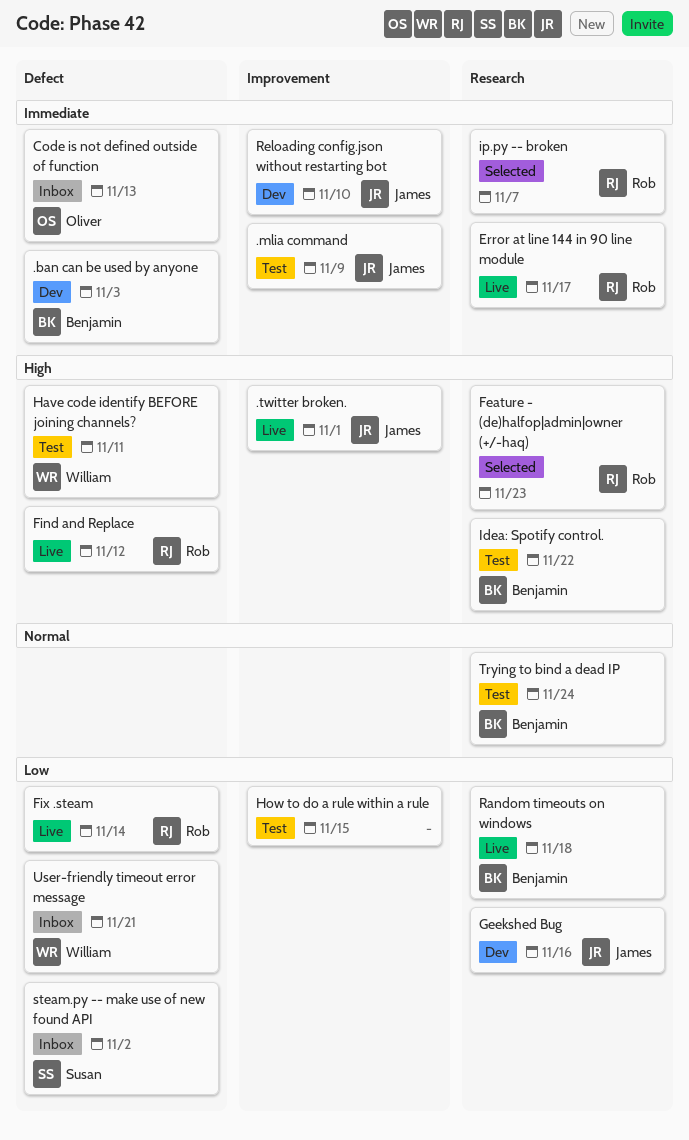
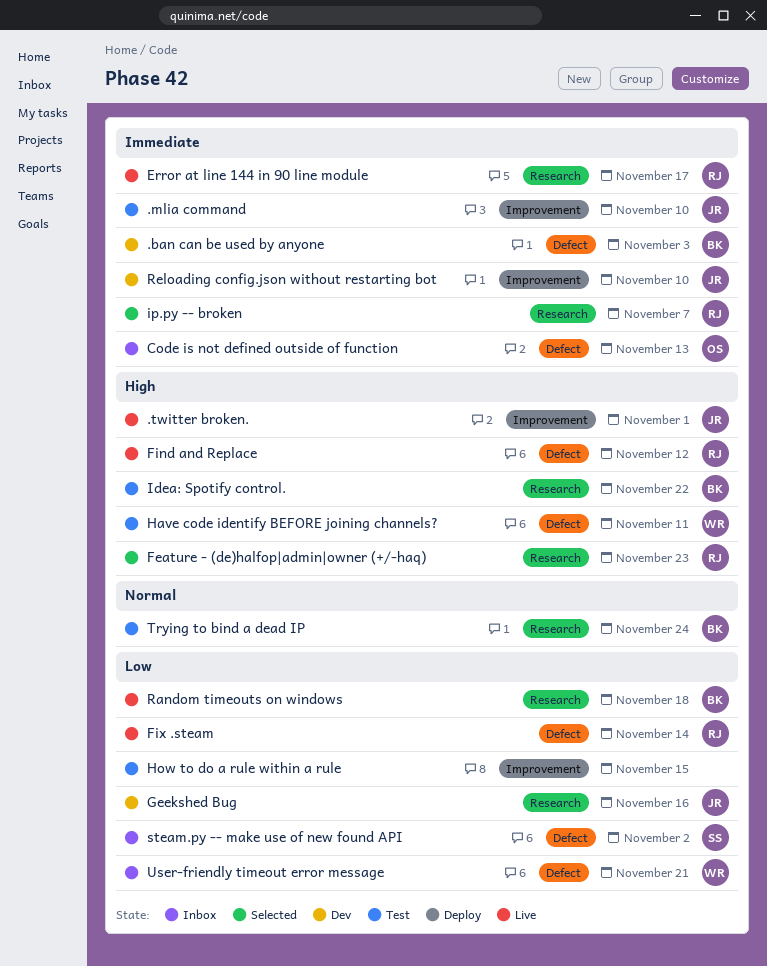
.mlia command, due: Nov 9 -> Nov 10

